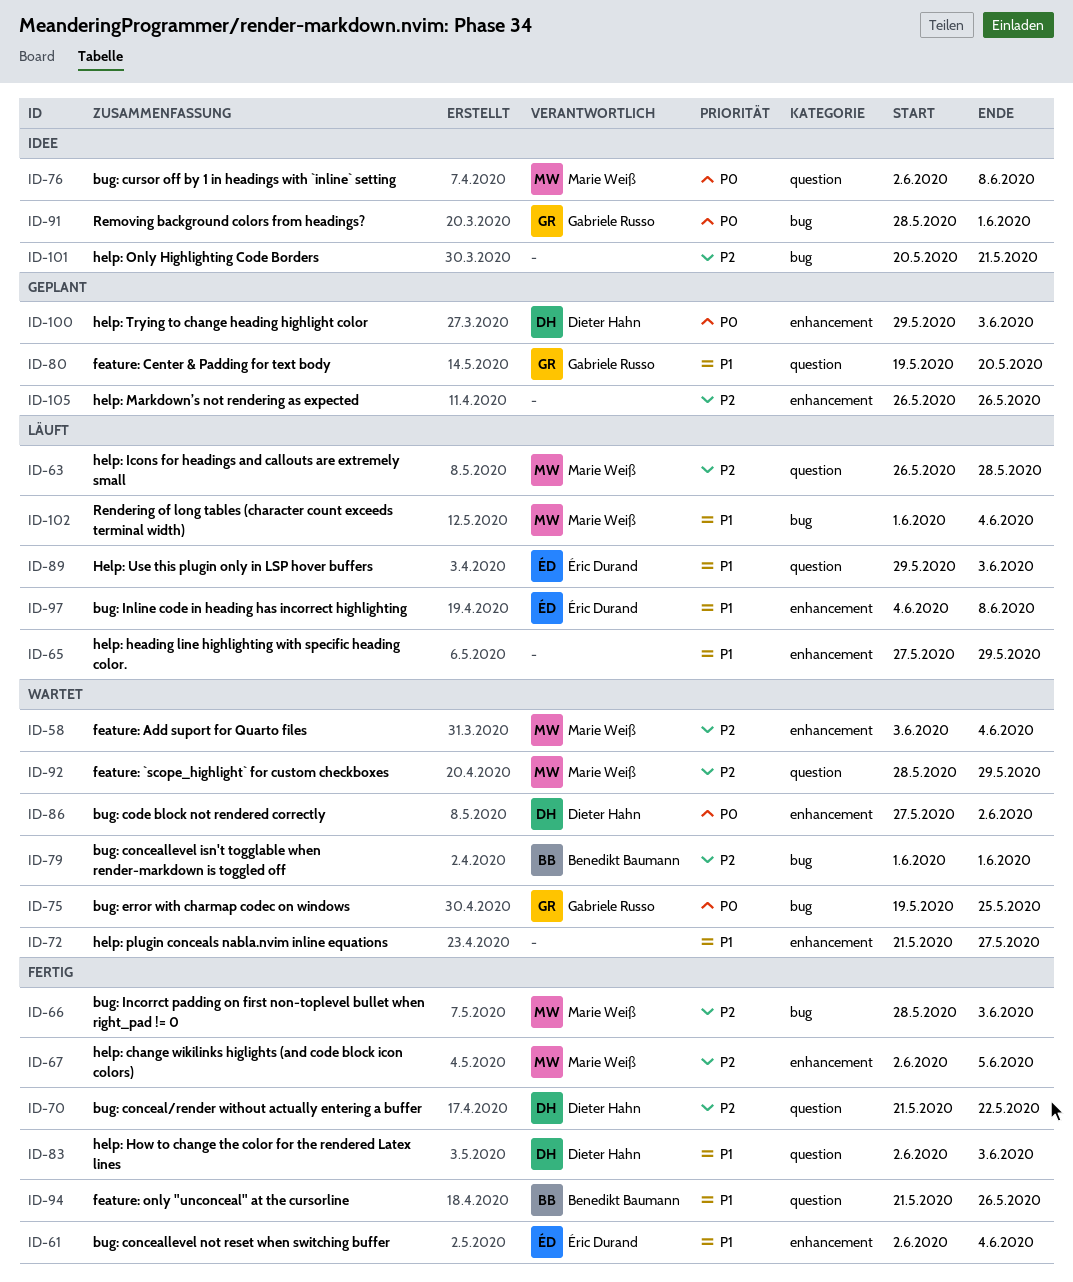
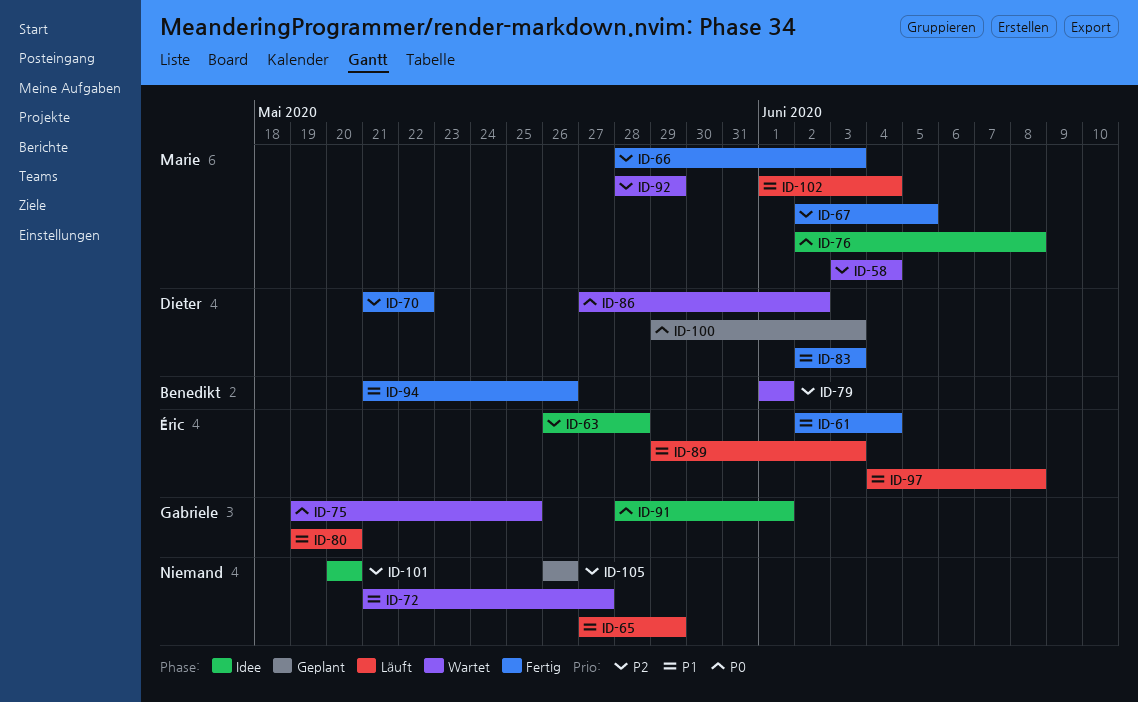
ID-63, status: Läuft -> Idee
ID-63, owner: Marie Weiß -> Éric Durand
ID-80, status: Geplant -> Läuft
ID-101, due: May 21 -> May 20

